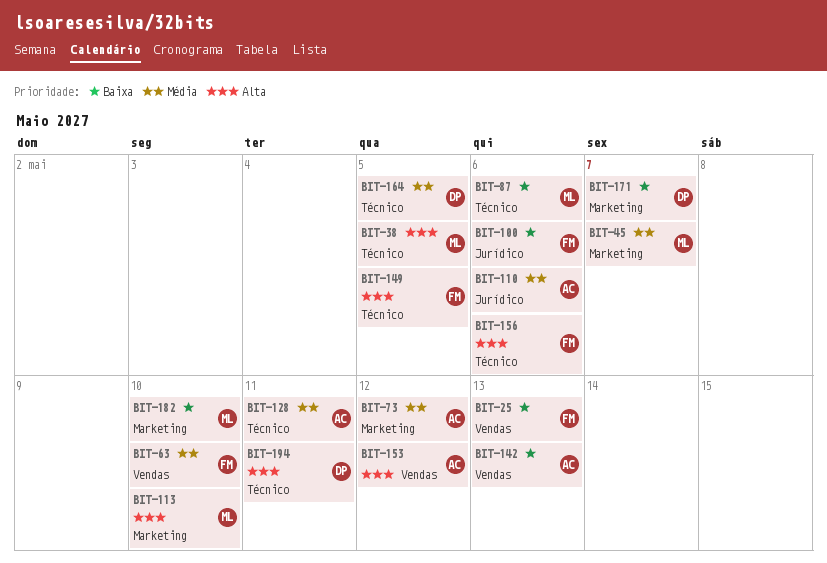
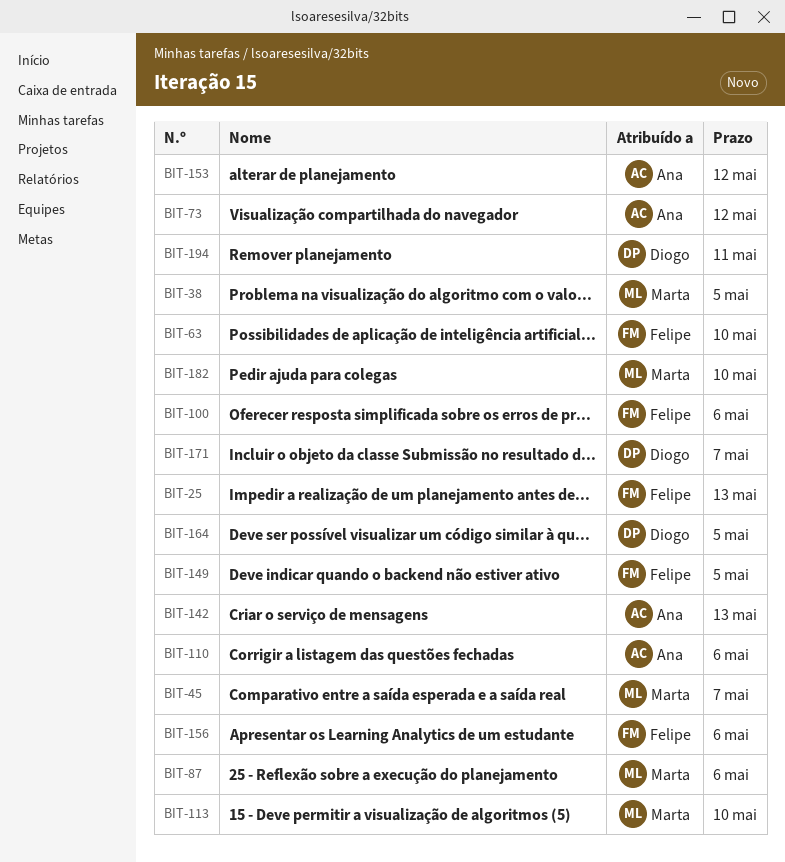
BIT-128: present -> none

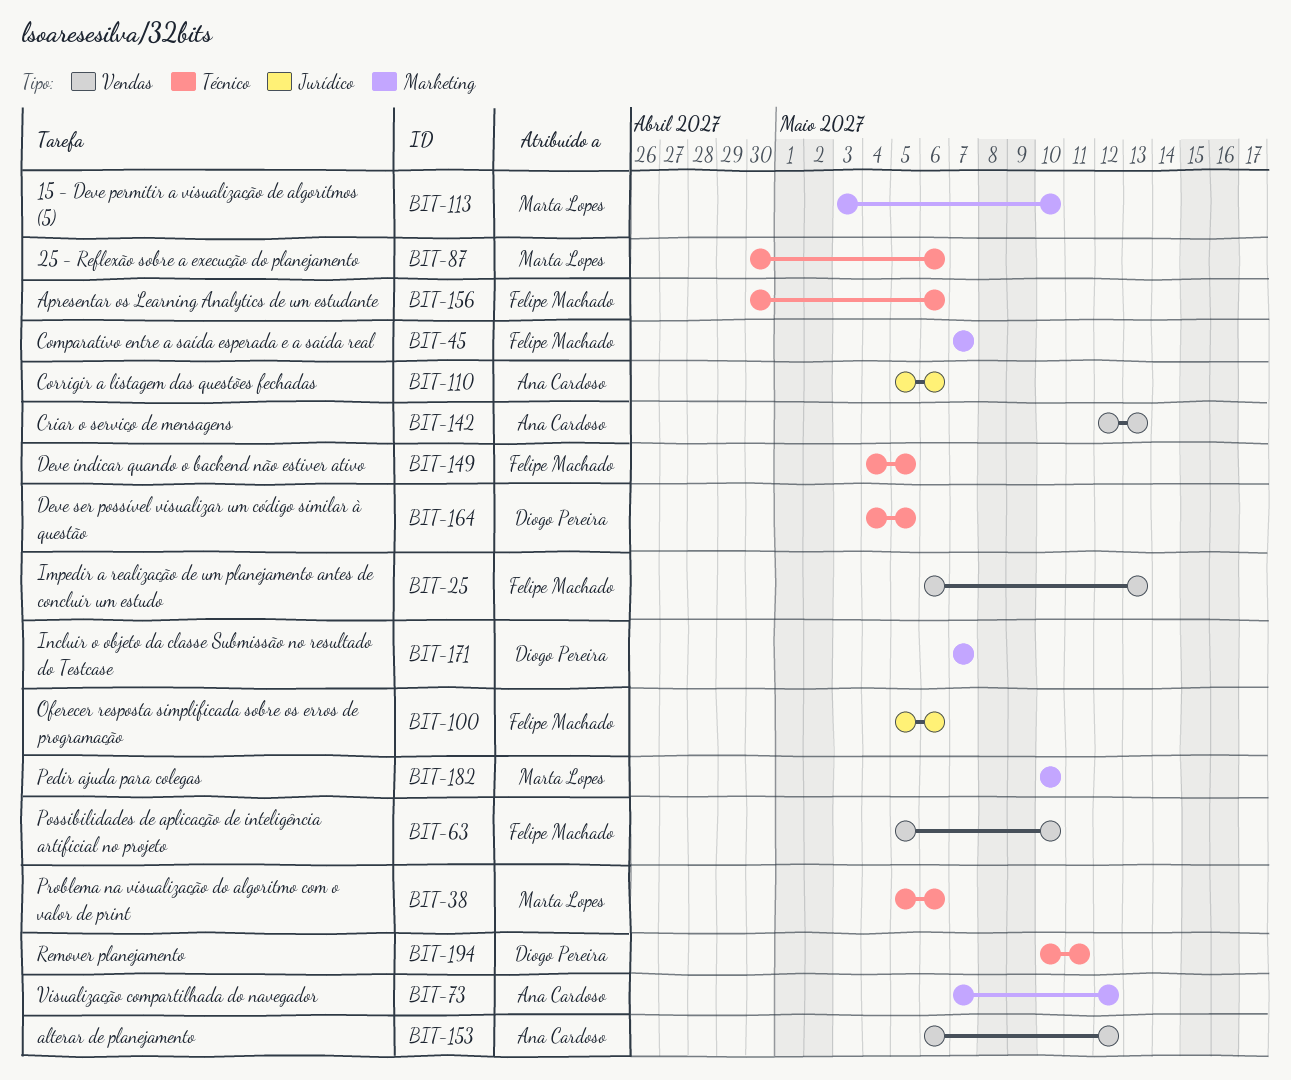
BIT-38, due: May 5 -> May 6
BIT-45, owner: Marta Lopes -> Felipe Machado

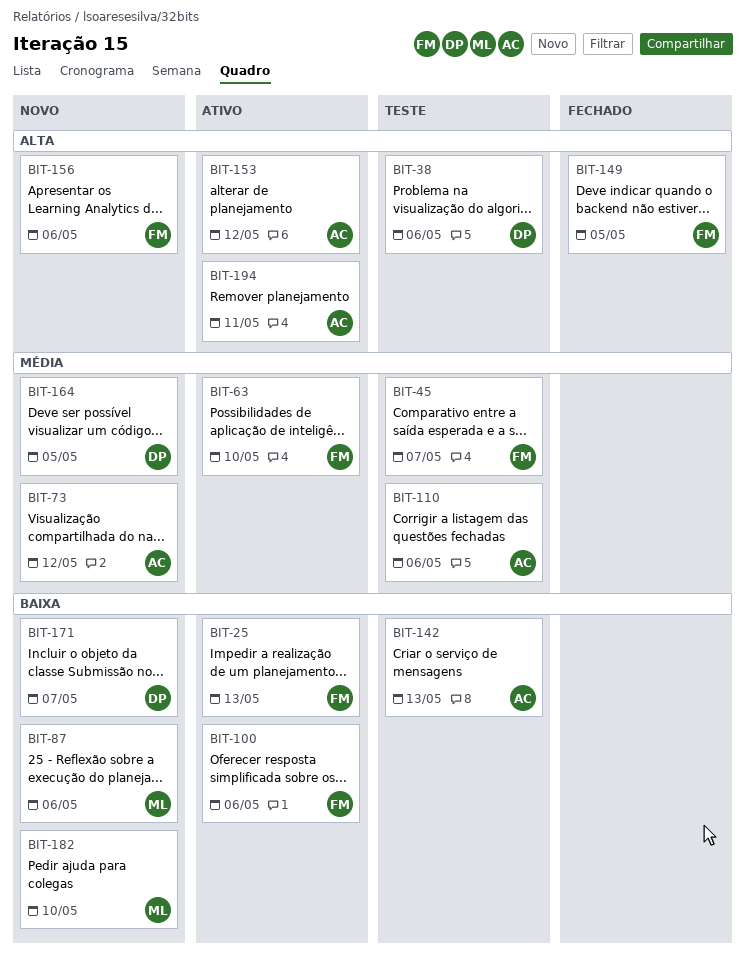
BIT-38, owner: Marta Lopes -> Diogo Pereira
BIT-113: present -> none
BIT-194, owner: Diogo Pereira -> Ana Cardoso

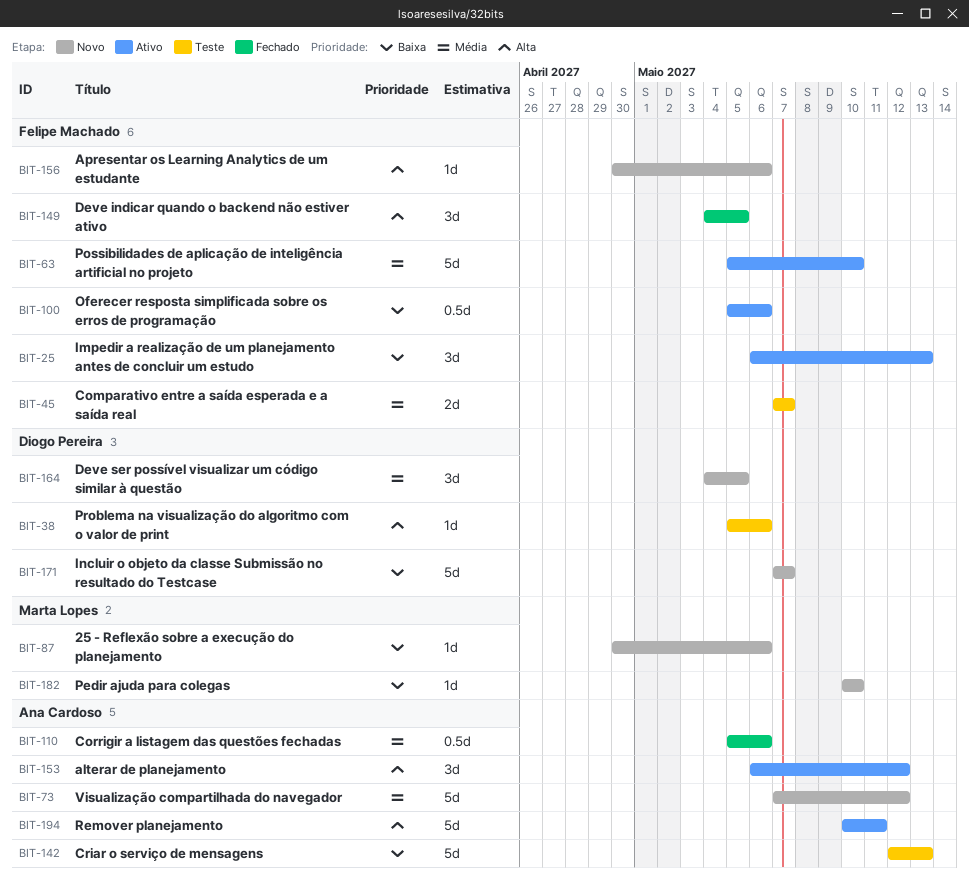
BIT-110, status: Teste -> Fechado

